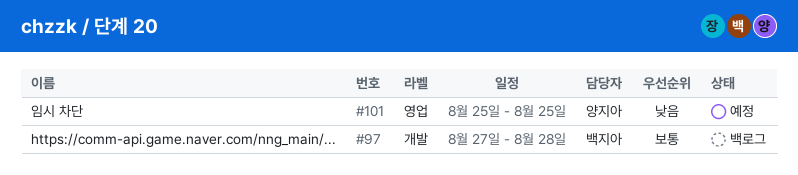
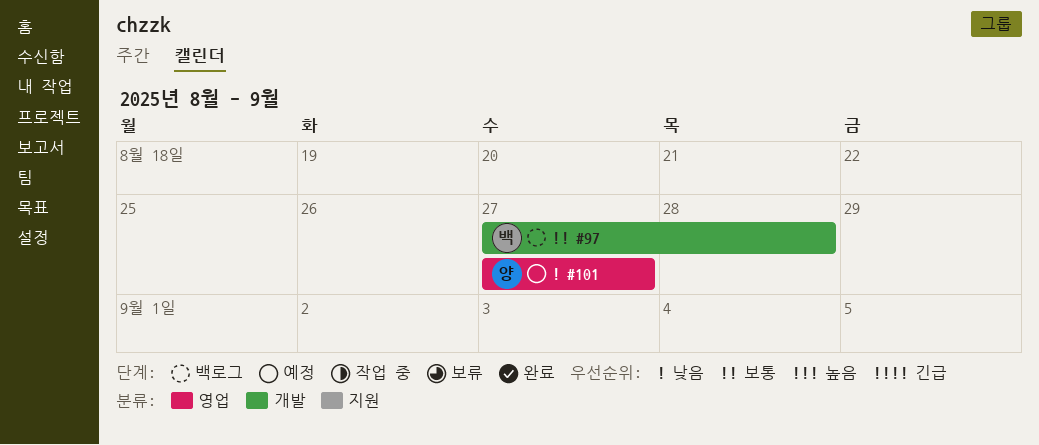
#101, start: Aug 25 -> Aug 27
#101, due: Aug 25 -> Aug 27

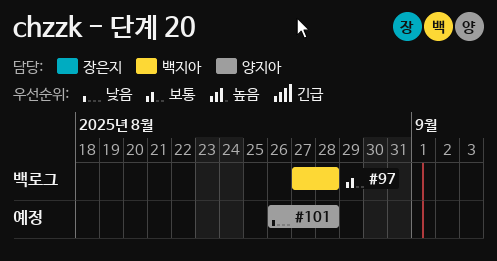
#101, start: Aug 27 -> Aug 26
#101, due: Aug 27 -> Aug 28

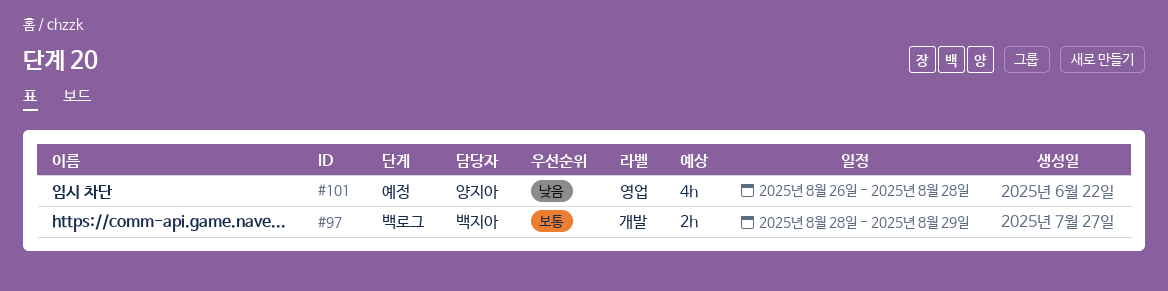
#97, start: Aug 27 -> Aug 28
#97, due: Aug 28 -> Aug 29

